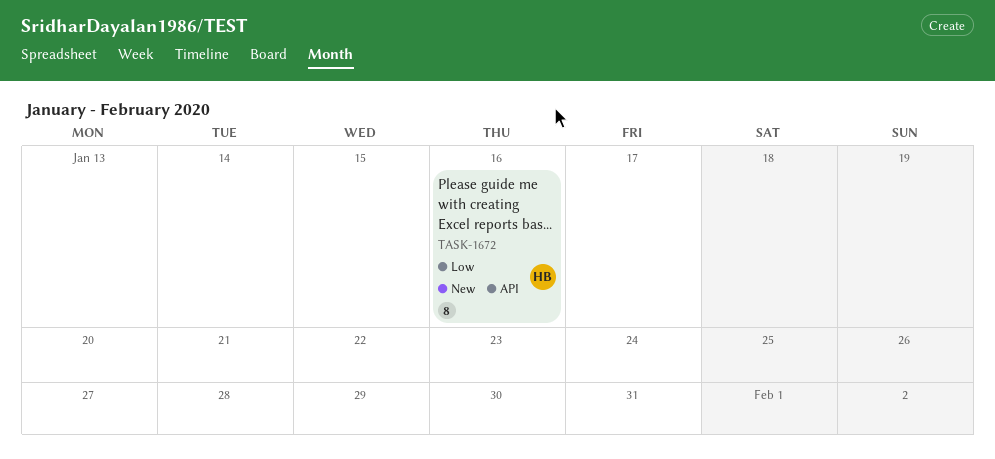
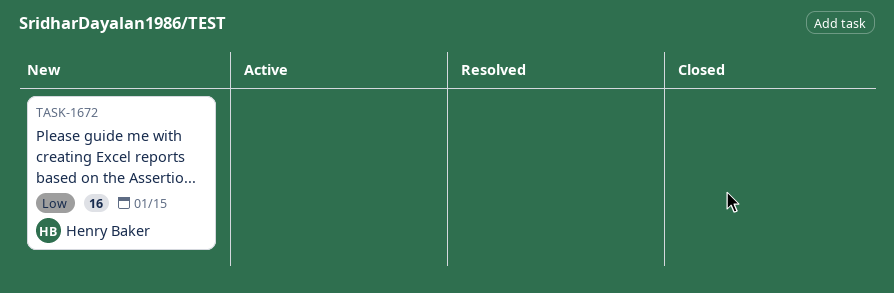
TASK-1672, estimate: 8 -> 16
TASK-1672, due: Jan 16 -> Jan 15

